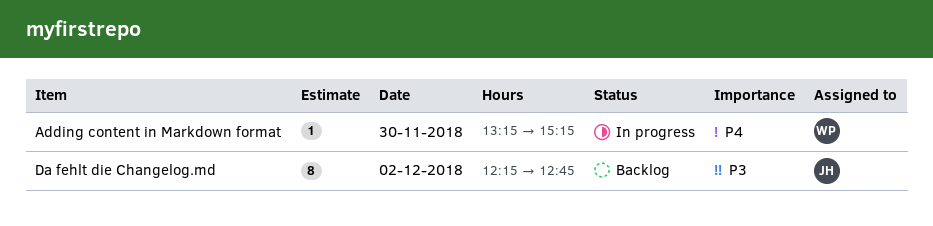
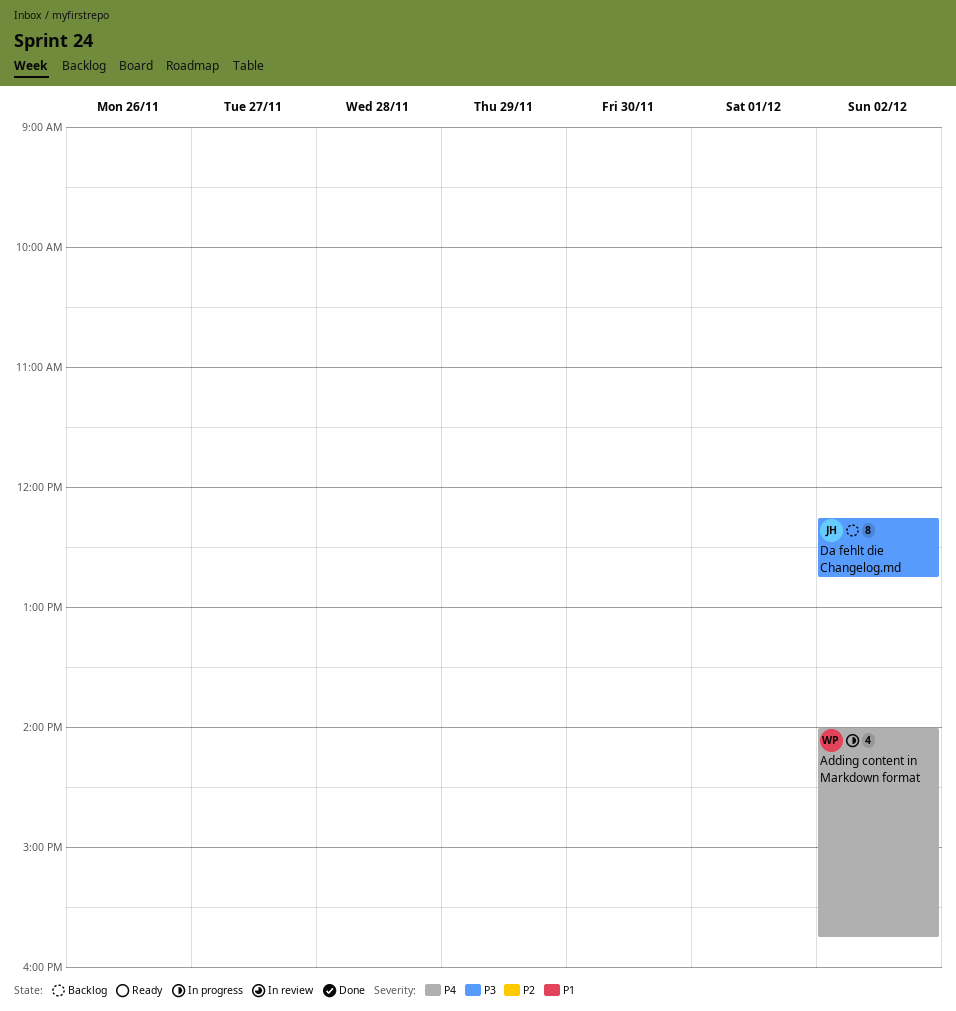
Adding content in Markdown format, estimate: 1 -> 4
Adding content in Markdown format, day: Nov 30 -> Dec 2
Adding content in Markdown format, begins: 13:15 -> 14:00
Adding content in Markdown format, ends: 15:15 -> 15:45

